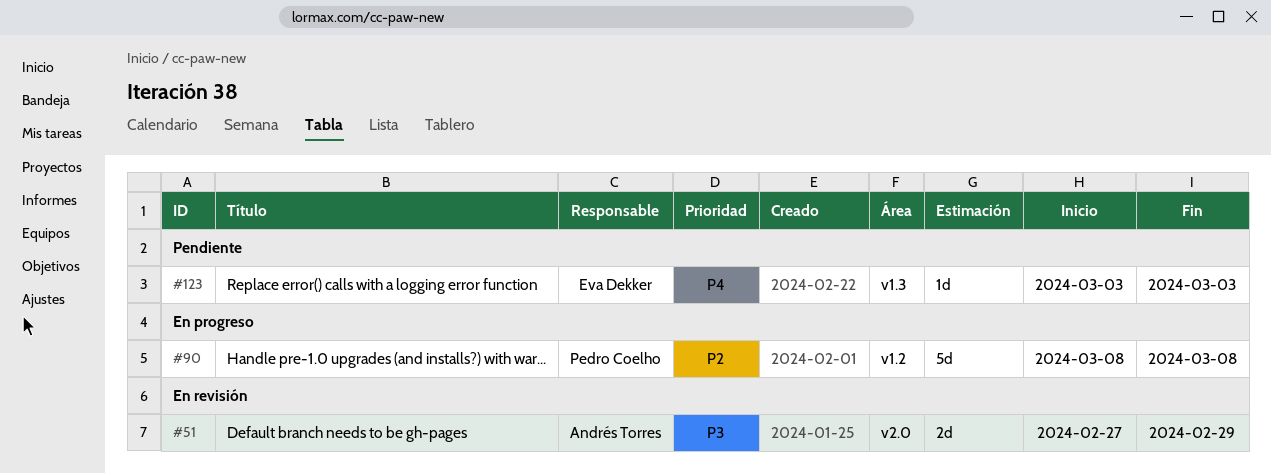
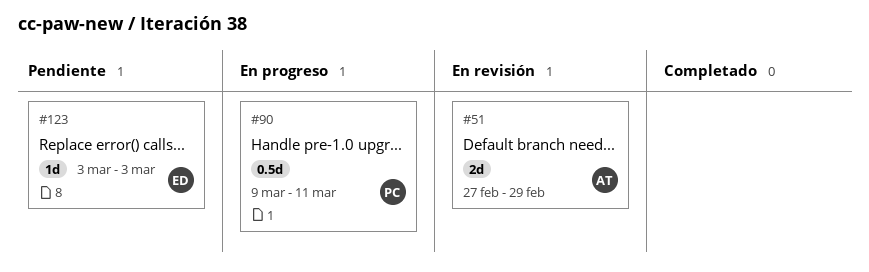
#90, estimate: 5d -> 0.5d
#90, start: Mar 8 -> Mar 9
#90, due: Mar 8 -> Mar 11

